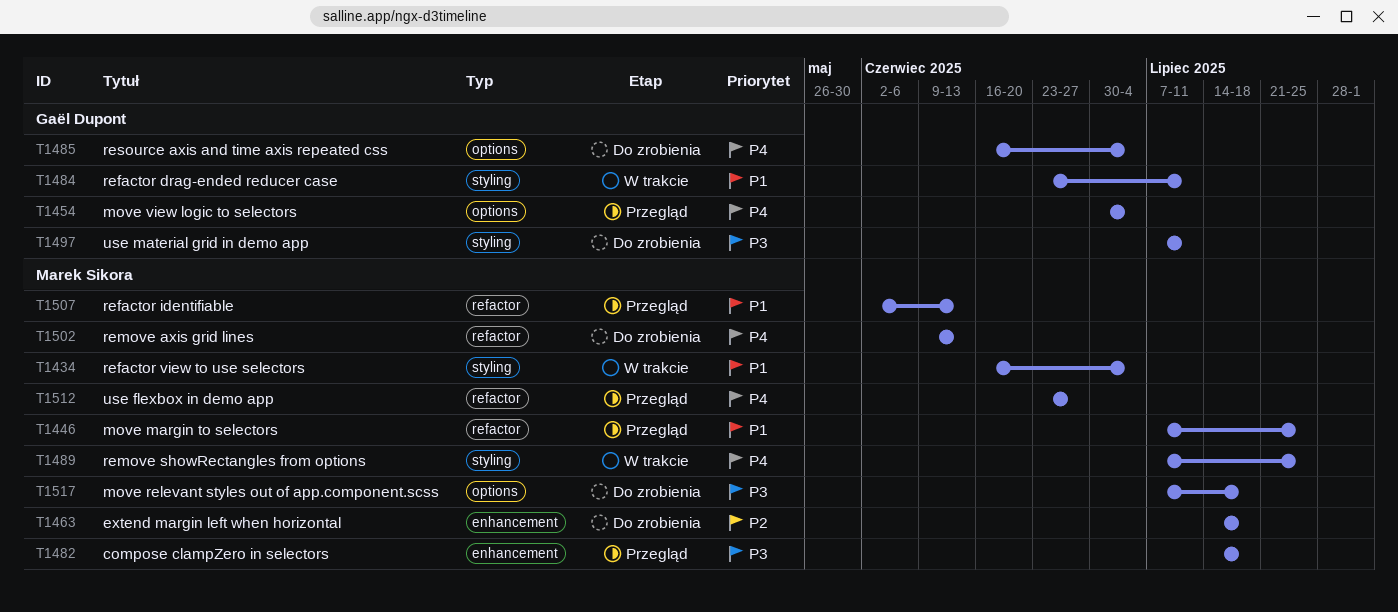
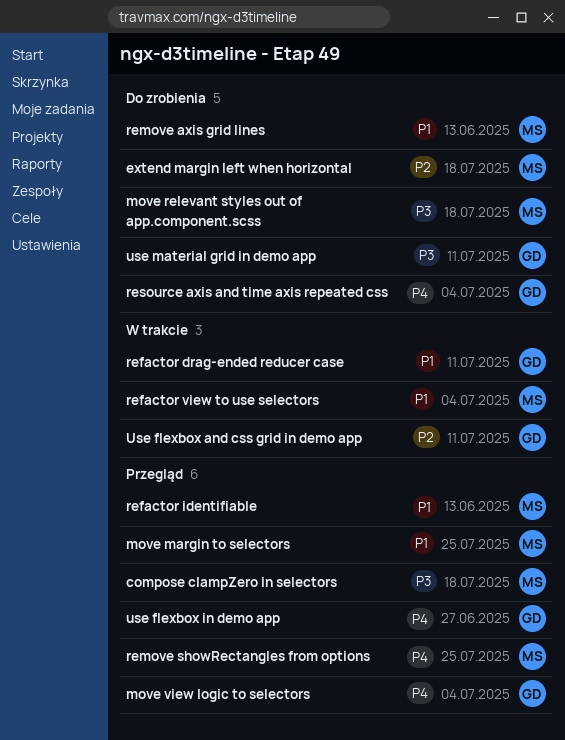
remove axis grid lines, priority: P4 -> P1
remove showRectangles from options, status: W trakcie -> Przegląd
Use flexbox and css grid in demo app: none -> present
use flexbox in demo app, owner: Marek Sikora -> Gaël Dupont

